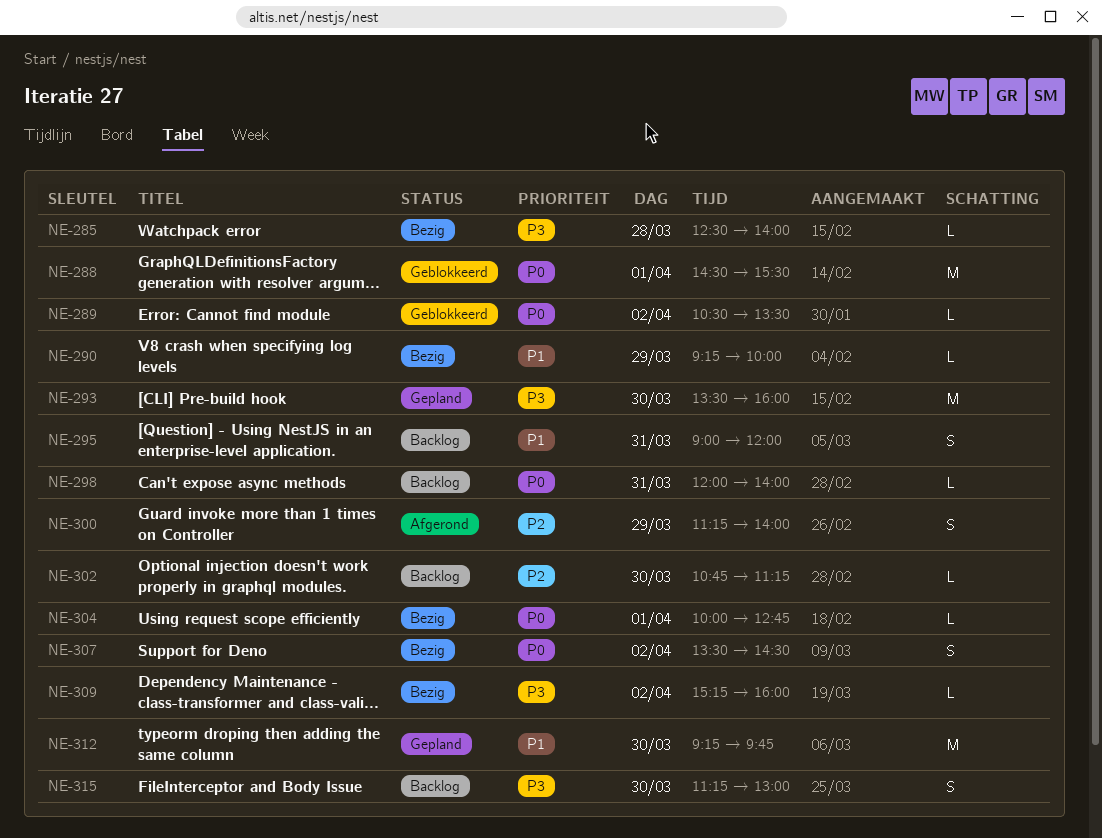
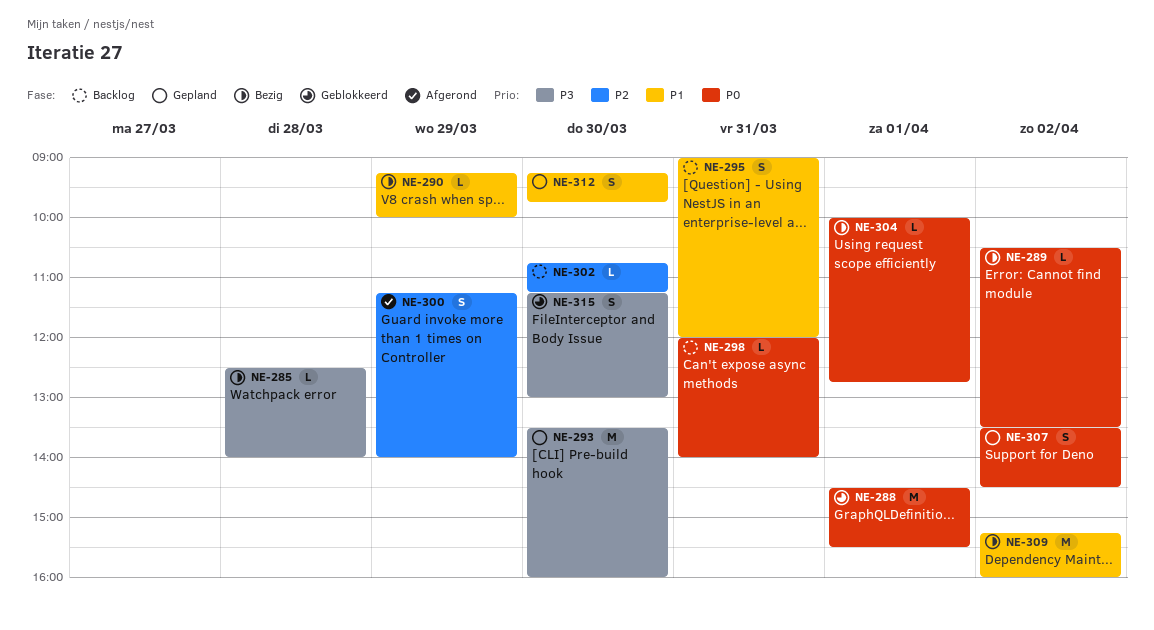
NE-289, status: Geblokkeerd -> Bezig
NE-307, status: Bezig -> Gepland
NE-309, priority: P3 -> P1
NE-309, estimate: L -> M
NE-312, estimate: M -> S
NE-315, status: Backlog -> Geblokkeerd

